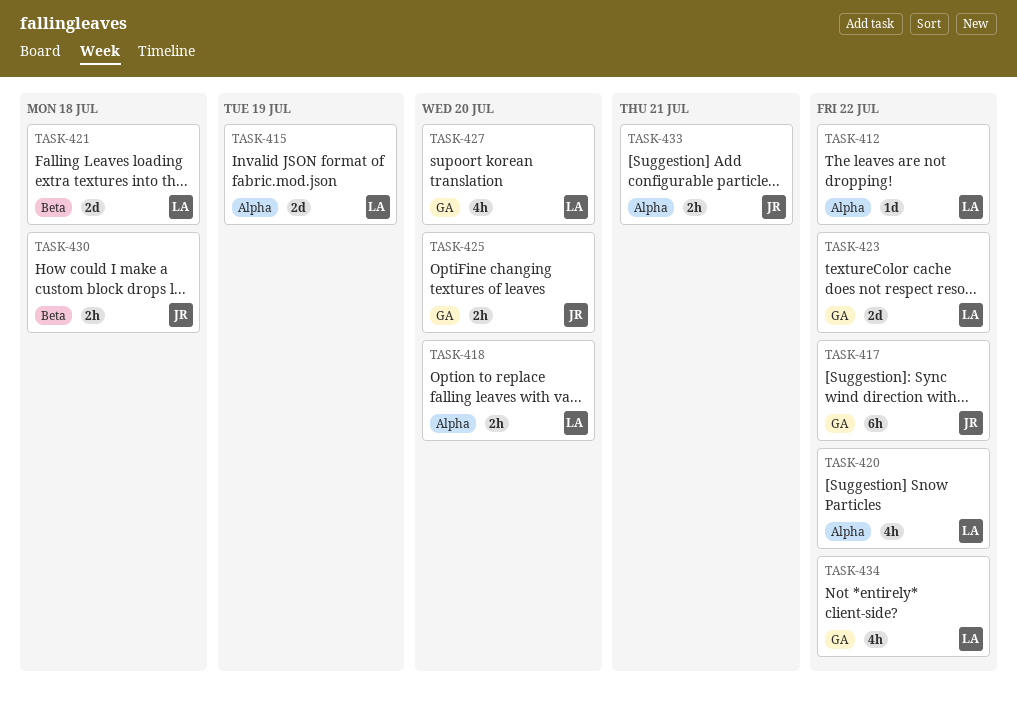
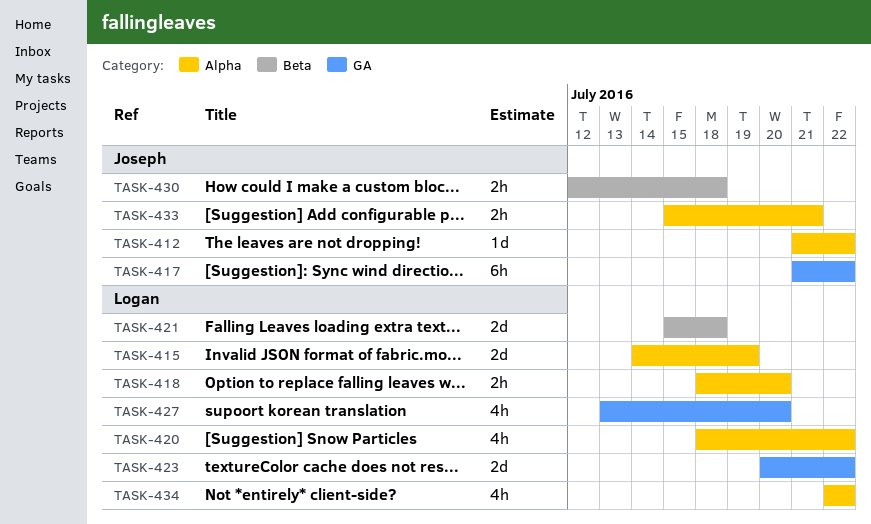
TASK-412, owner: Logan -> Joseph
TASK-425: present -> none
TASK-434, label: GA -> Alpha

